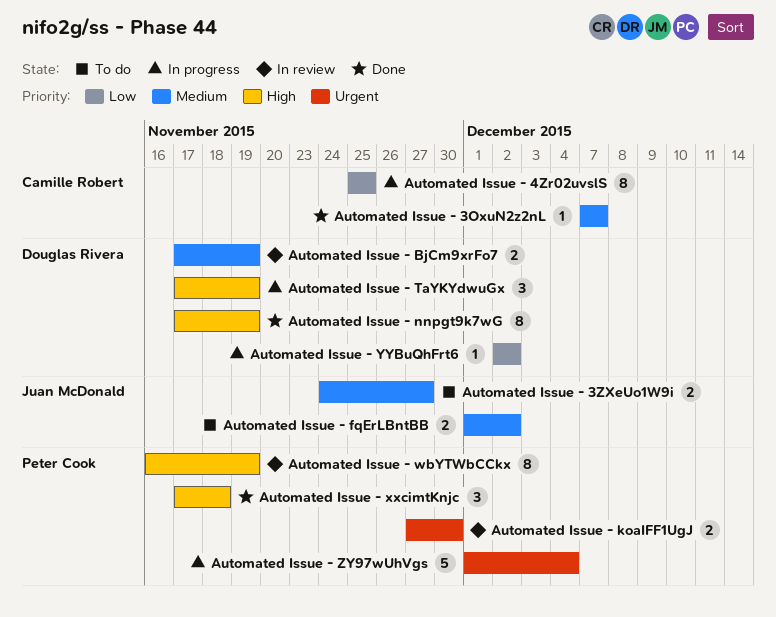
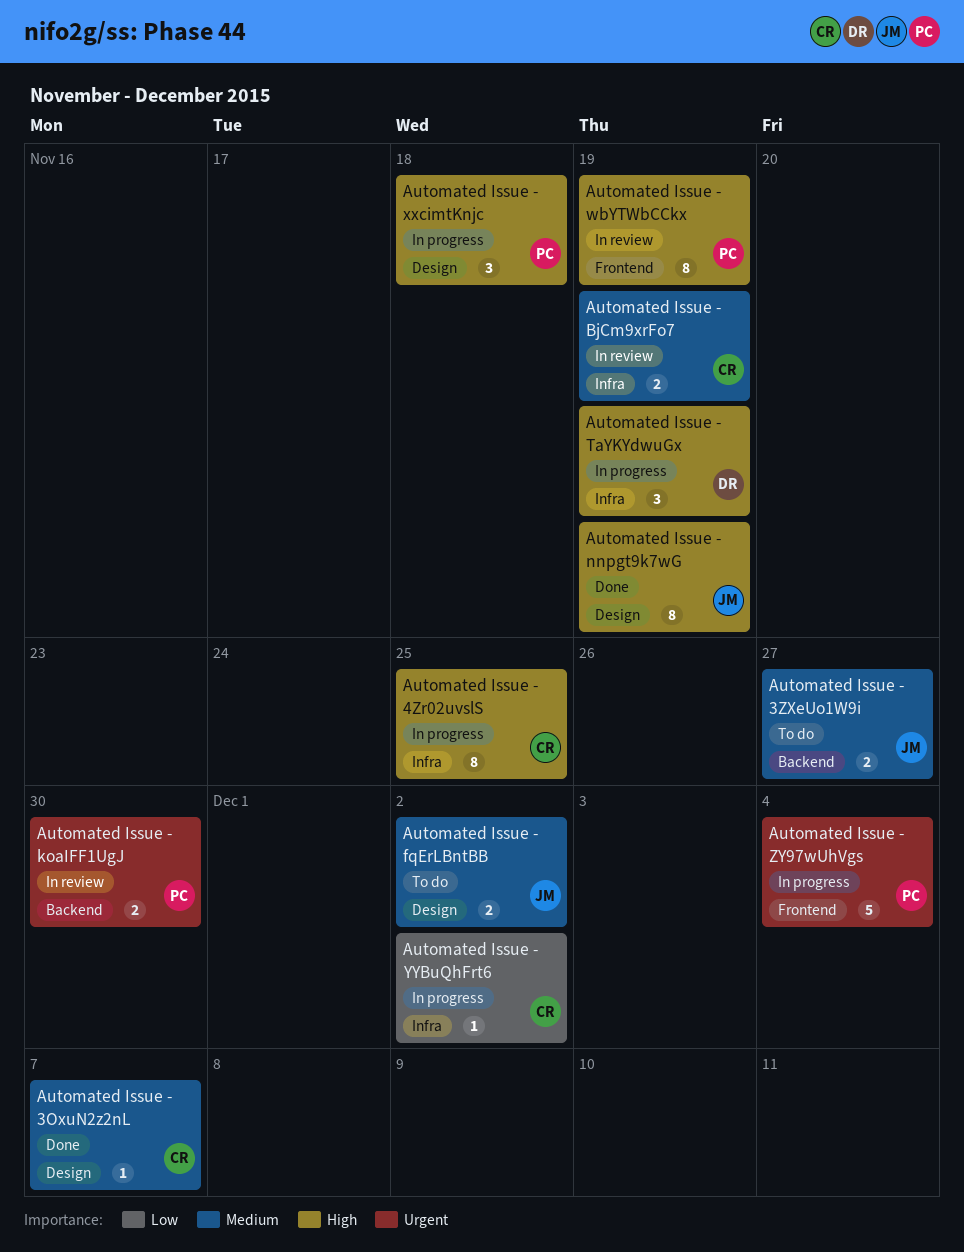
Automated Issue - 4Zr02uvslS, priority: Low -> High
Automated Issue - BjCm9xrFo7, owner: Douglas Rivera -> Camille Robert
Automated Issue - nnpgt9k7wG, owner: Douglas Rivera -> Juan McDonald
Automated Issue - xxcimtKnjc, status: Done -> In progress
Automated Issue - YYBuQhFrt6, owner: Douglas Rivera -> Camille Robert

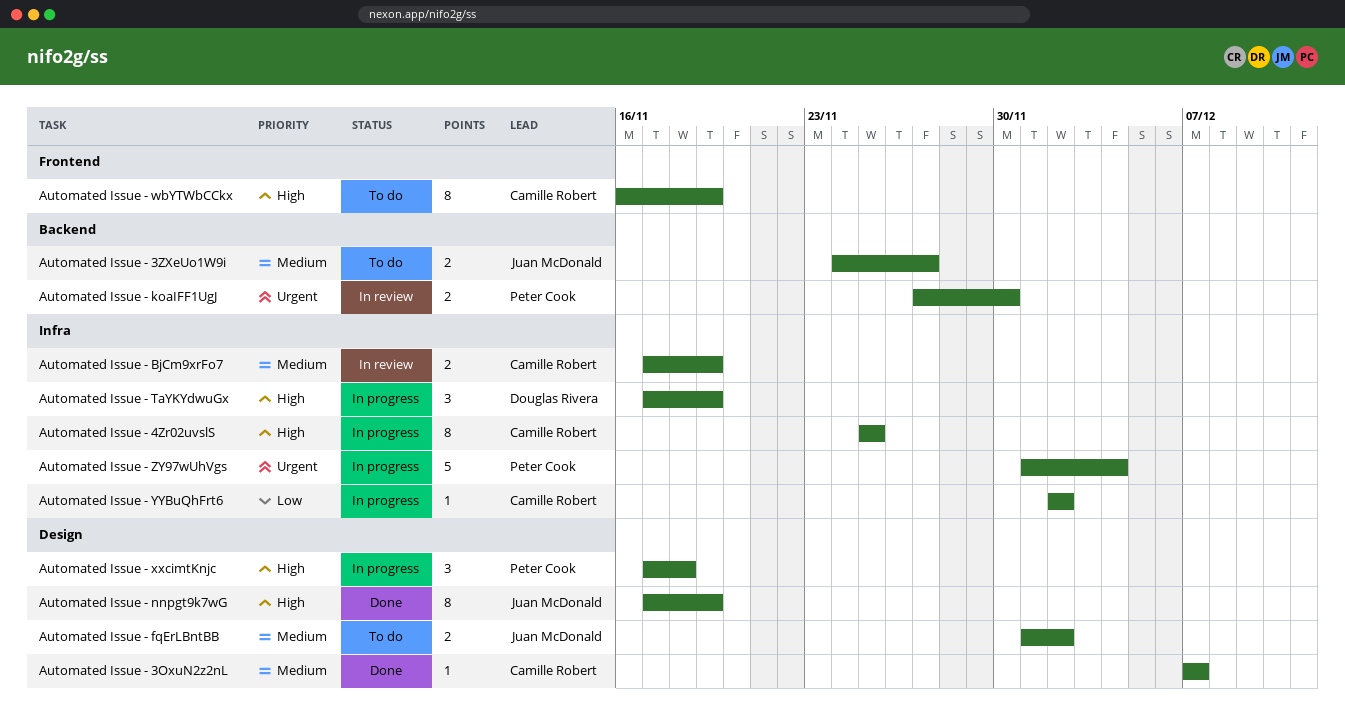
Automated Issue - wbYTWbCCkx, status: In review -> To do
Automated Issue - wbYTWbCCkx, owner: Peter Cook -> Camille Robert
Automated Issue - ZY97wUhVgs, label: Frontend -> Infra

